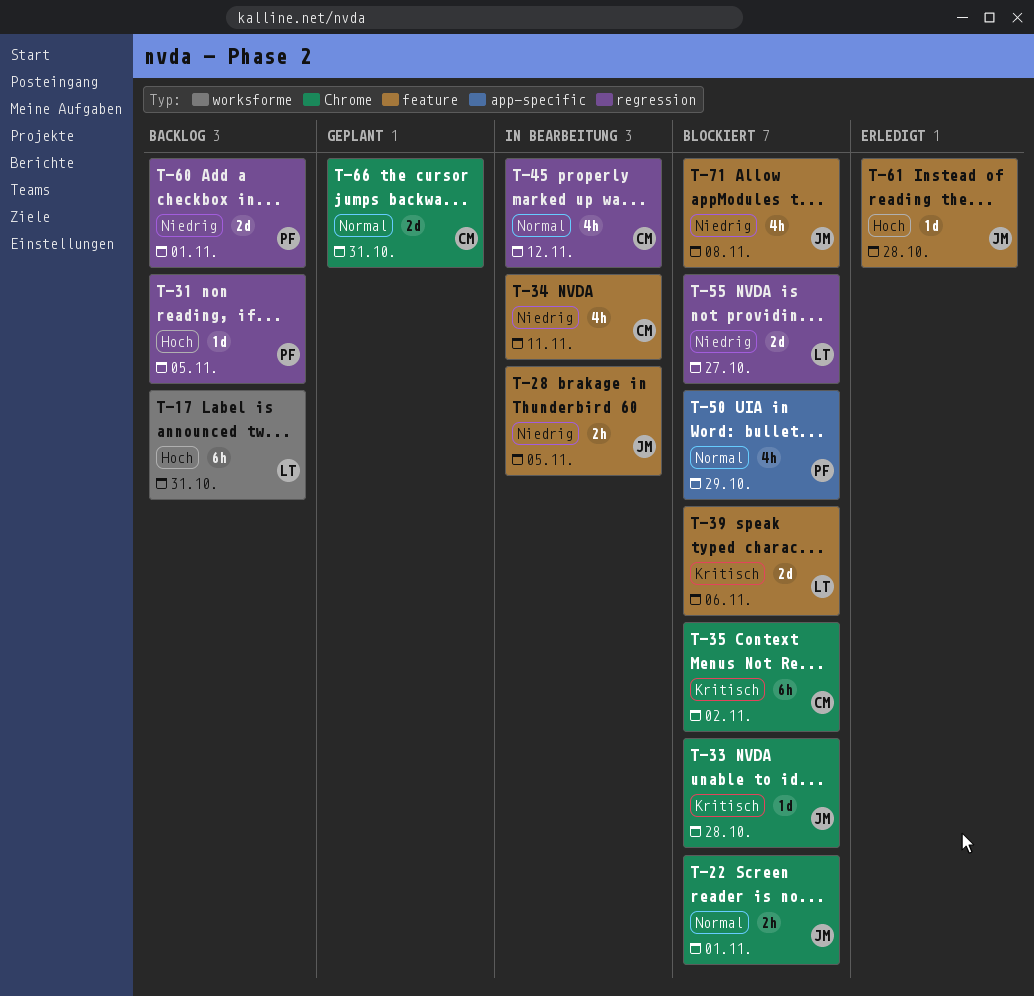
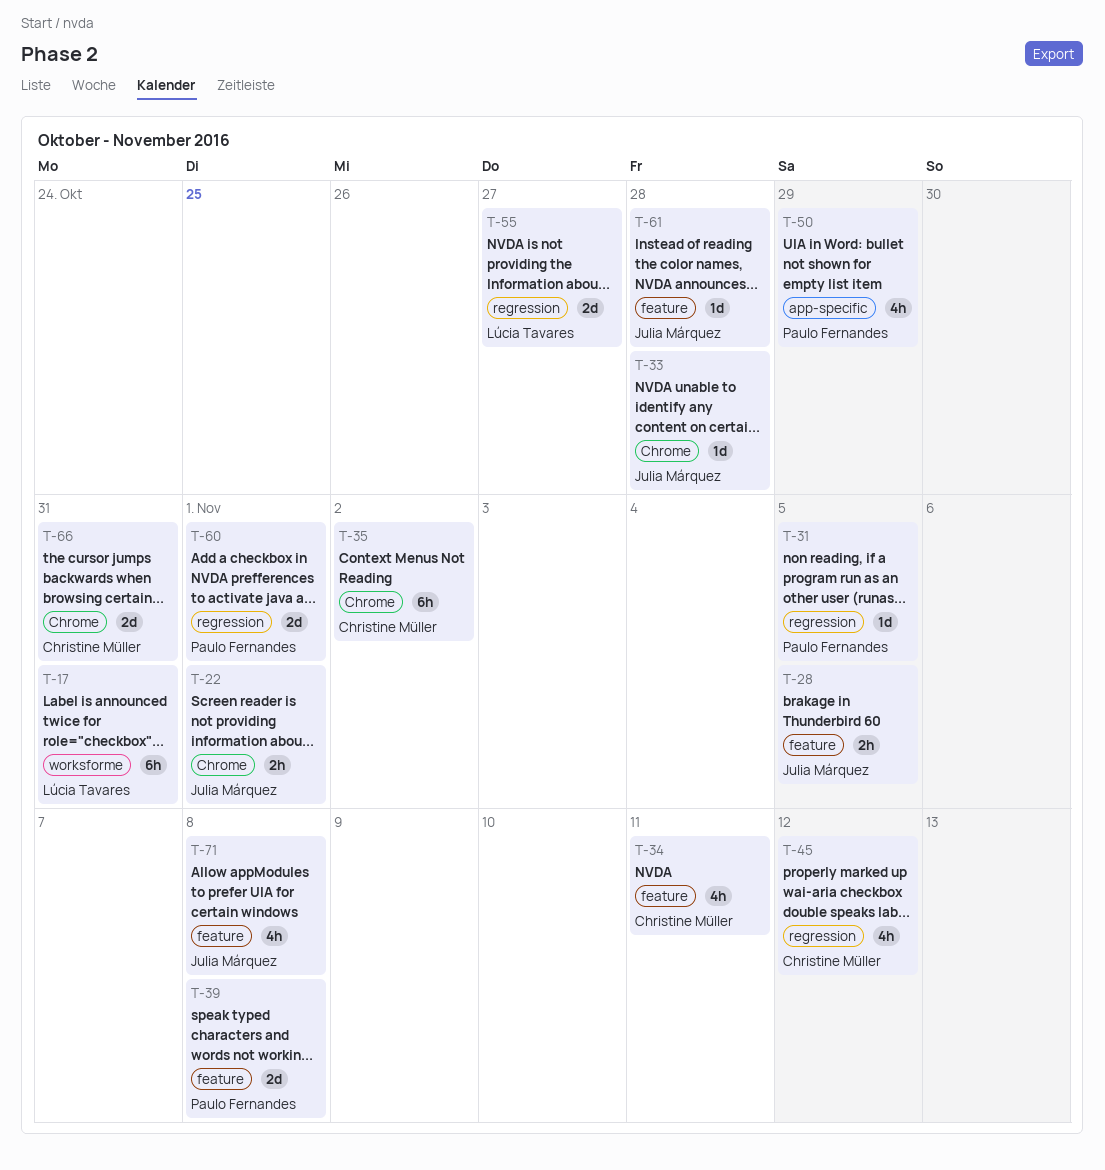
T-39, owner: Lúcia Tavares -> Paulo Fernandes
T-39, due: Nov 6 -> Nov 8

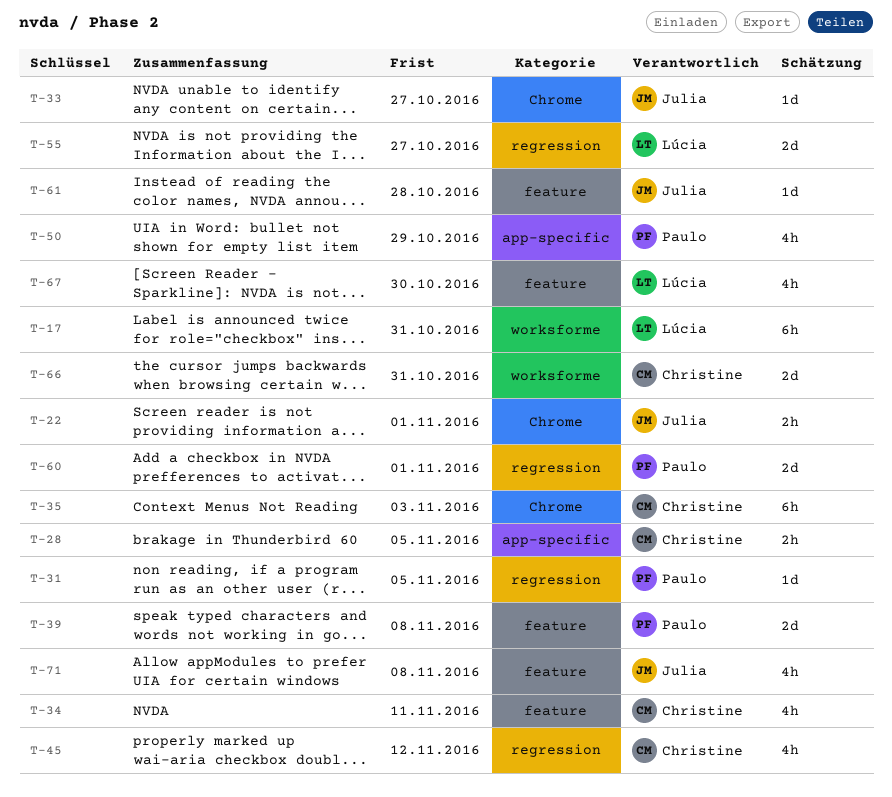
T-28, owner: Julia Márquez -> Christine Müller
T-28, label: feature -> app-specific
T-33, due: Oct 28 -> Oct 27
T-35, due: Nov 2 -> Nov 3
T-66, label: Chrome -> worksforme
T-67: none -> present

